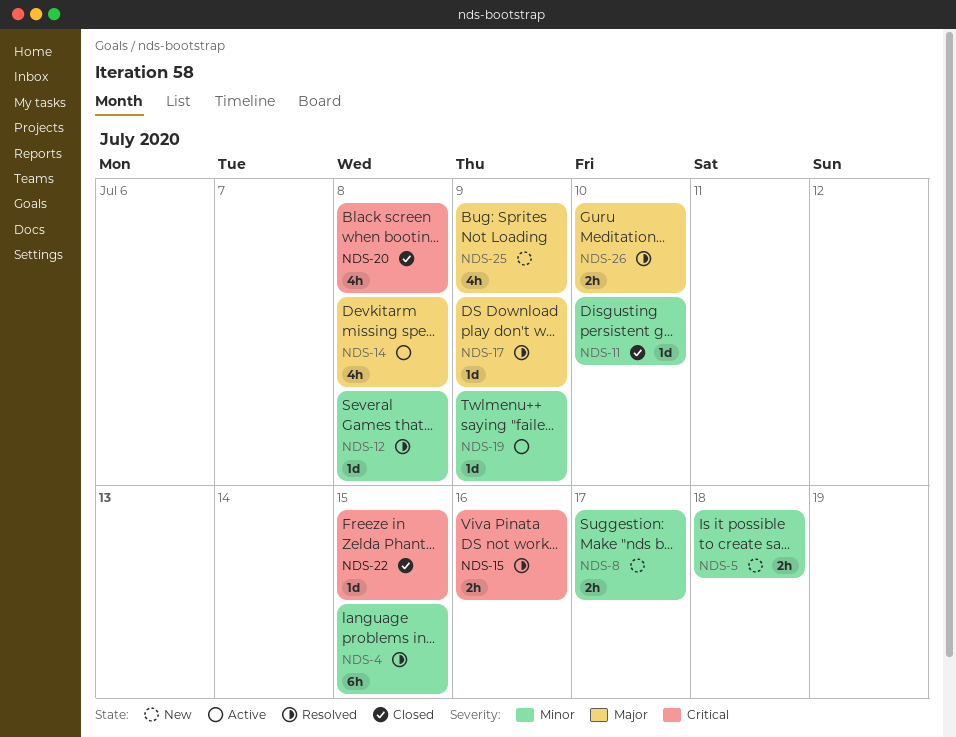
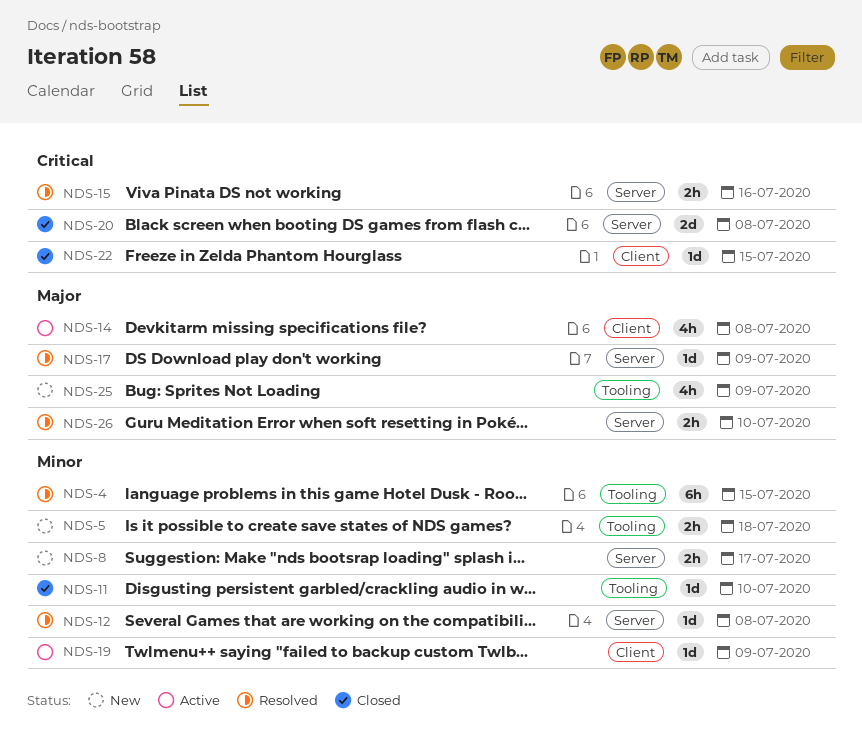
NDS-20, estimate: 4h -> 2d

